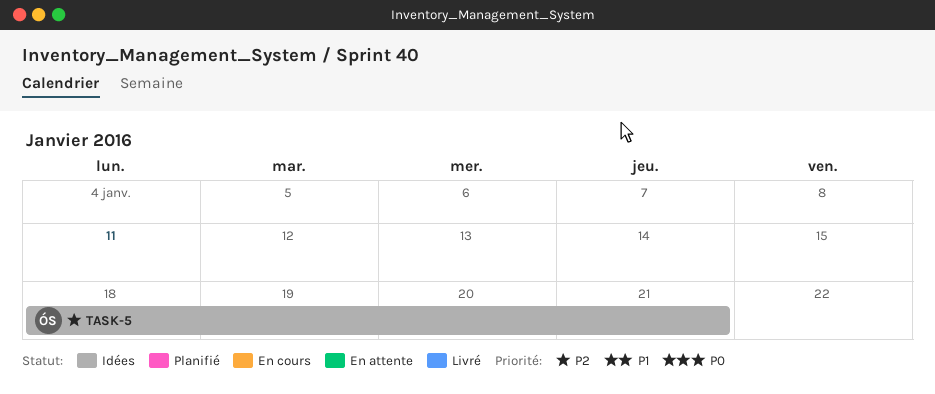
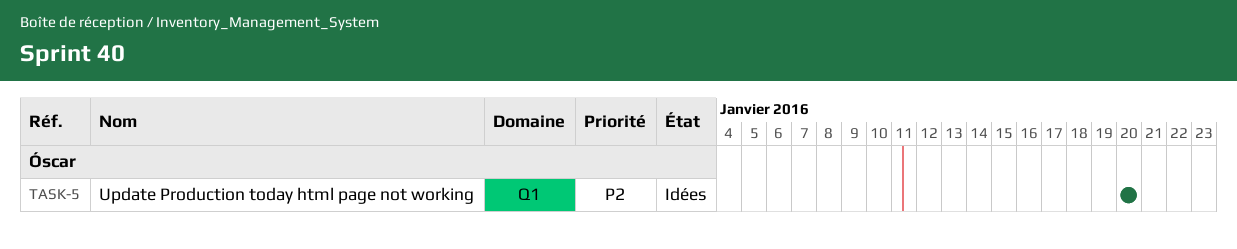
TASK-5, start: Jan 18 -> Jan 20
TASK-5, due: Jan 21 -> Jan 20

